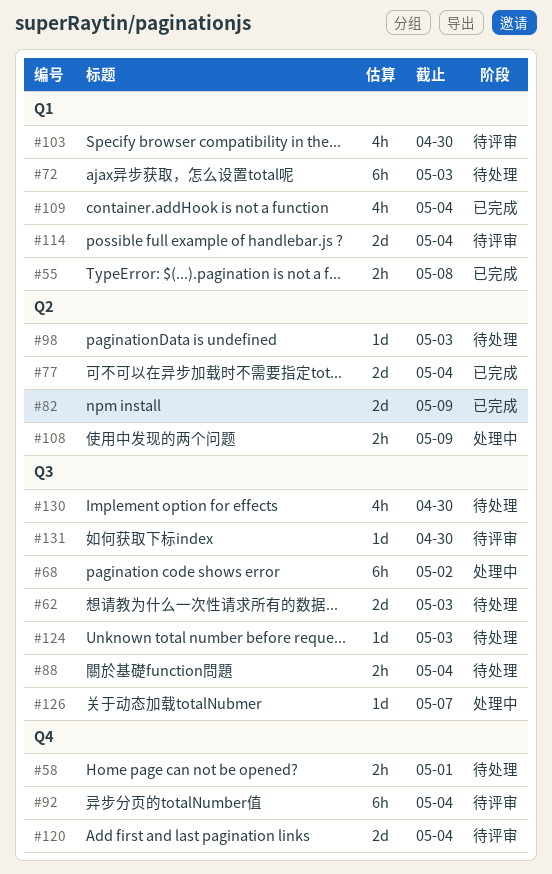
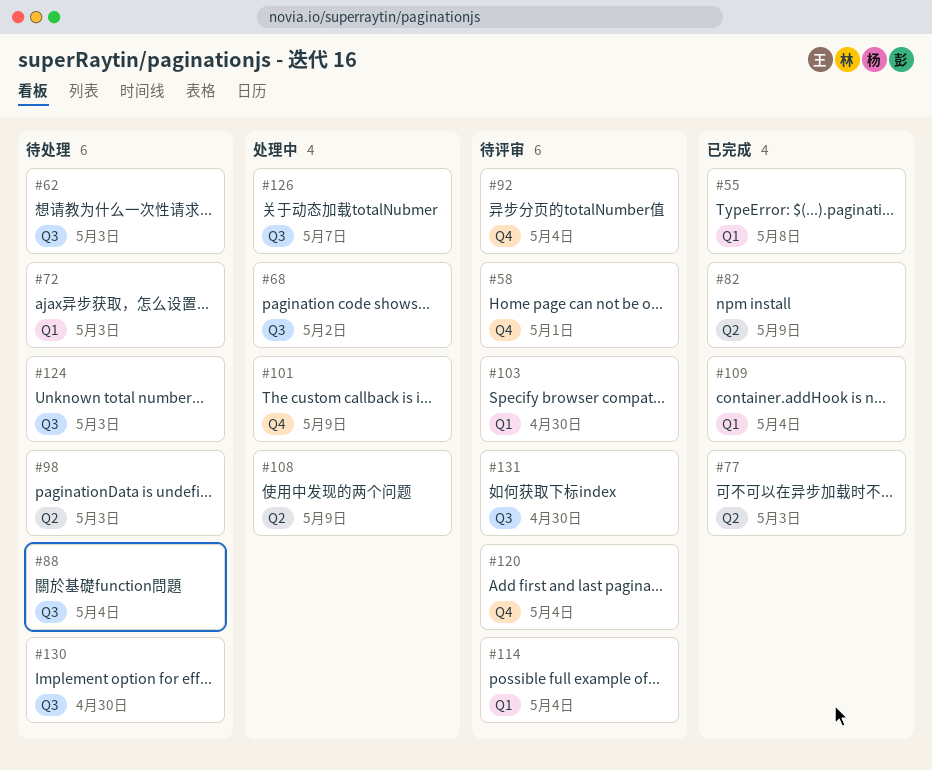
#58, status: 待处理 -> 待评审
#77, due: May 4 -> May 3
#101: none -> present

